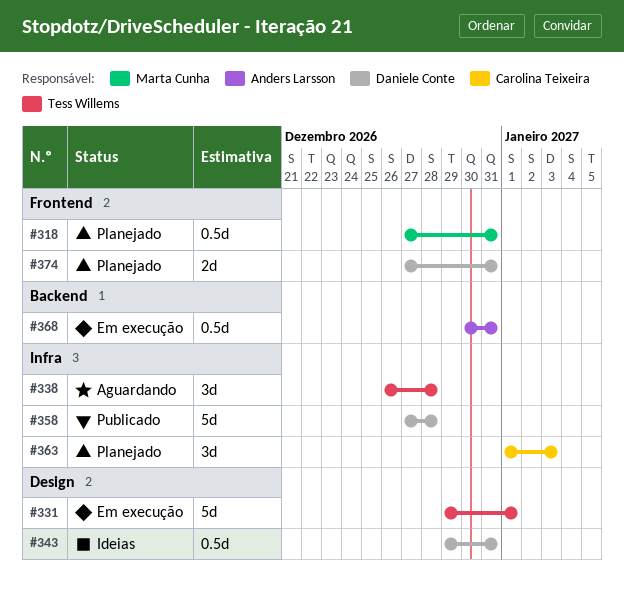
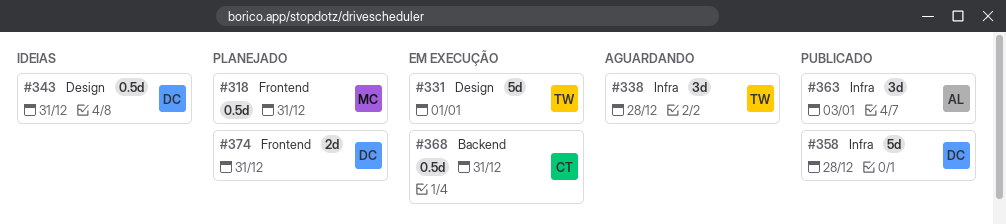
#363, status: Planejado -> Publicado
#363, owner: Carolina Teixeira -> Anders Larsson
#368, owner: Anders Larsson -> Carolina Teixeira

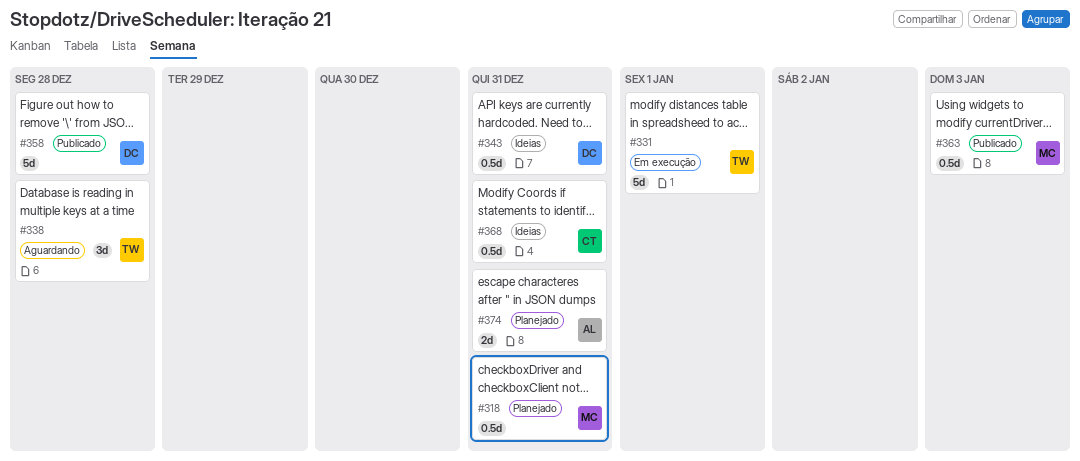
#363, owner: AL -> MC
#363, estimate: 3d -> 0.5d
#368, status: Em execução -> Ideias
#374, owner: DC -> AL

